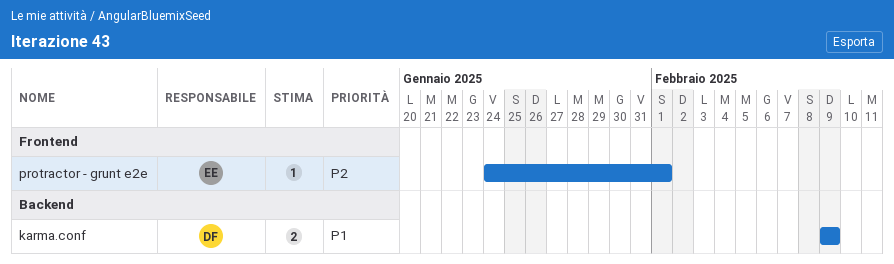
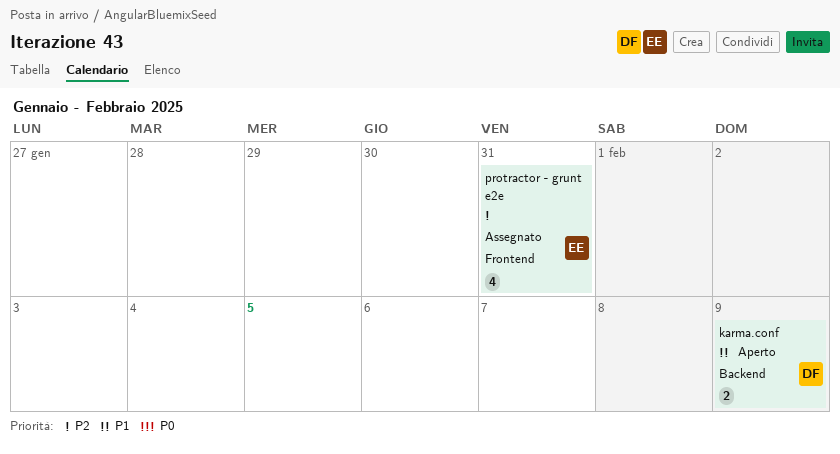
protractor - grunt e2e, estimate: 1 -> 4
protractor - grunt e2e, due: Feb 1 -> Jan 31

